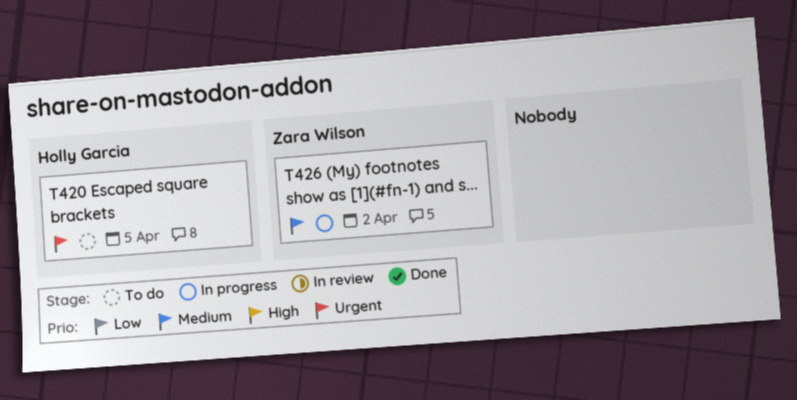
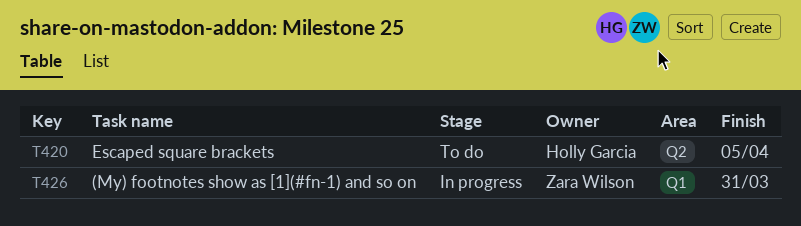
T426, due: Apr 2 -> Mar 31

